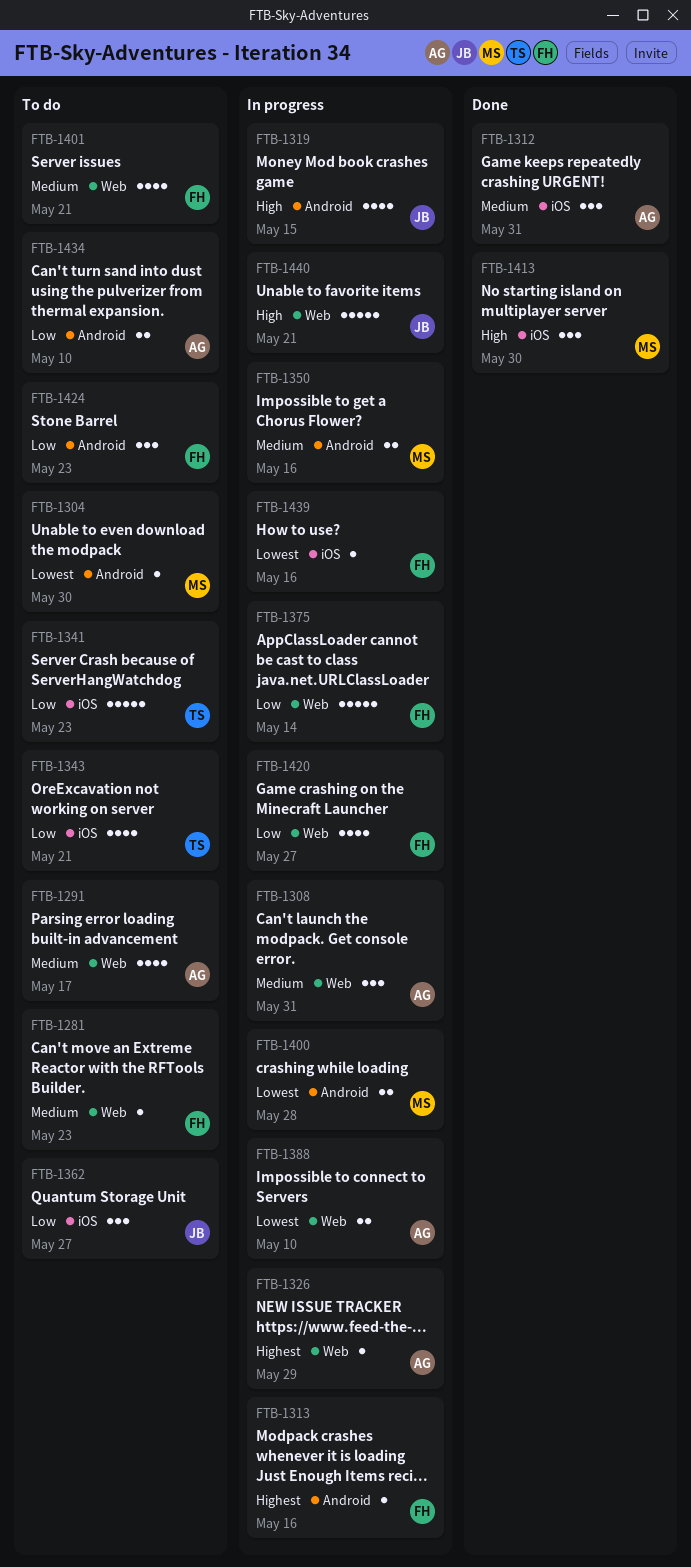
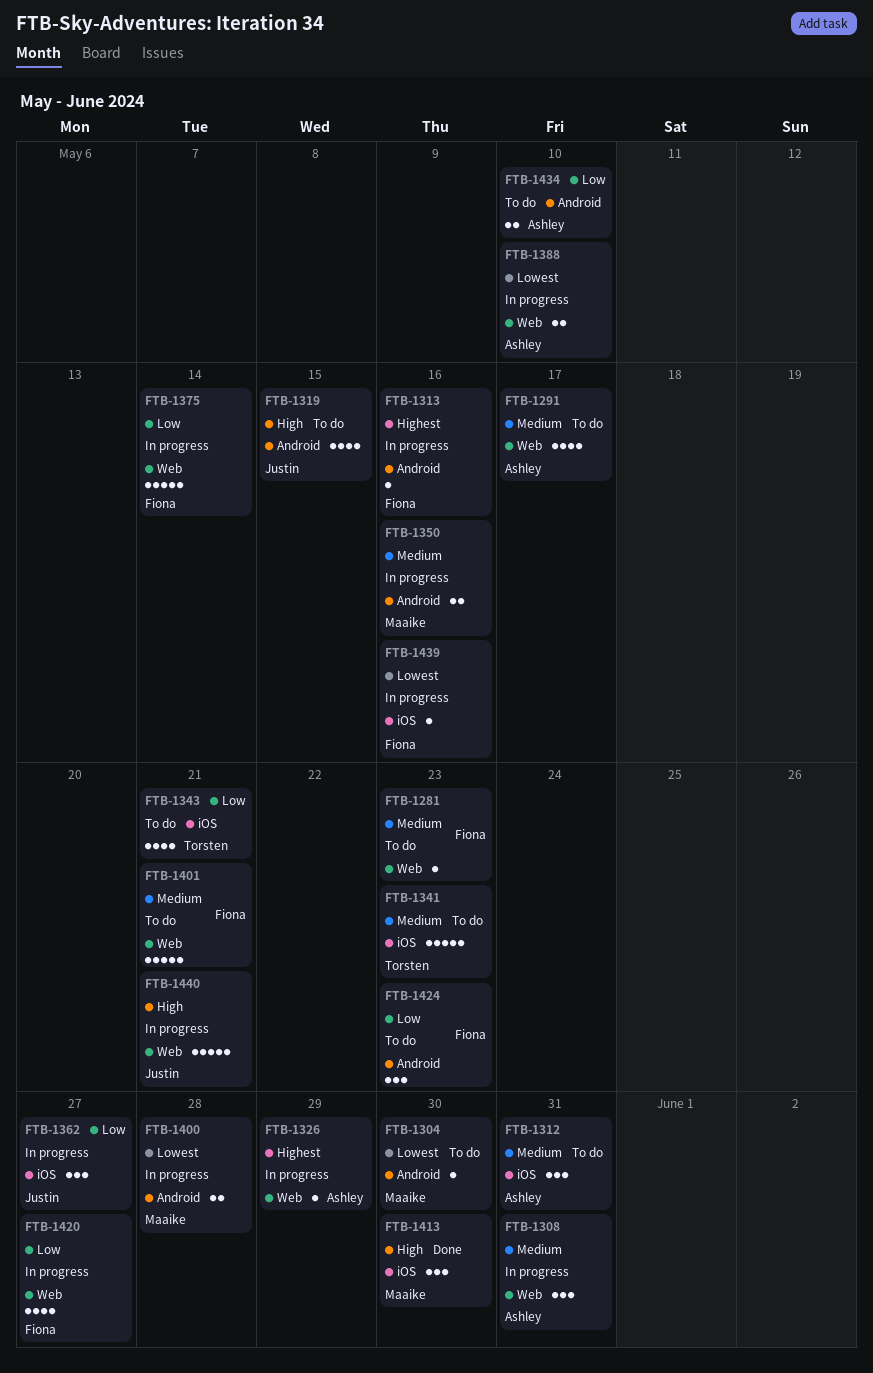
FTB-1312, status: Done -> To do
FTB-1319, status: In progress -> To do
FTB-1341, priority: Low -> Medium
FTB-1362, status: To do -> In progress
FTB-1401, estimate: 4 -> 5

